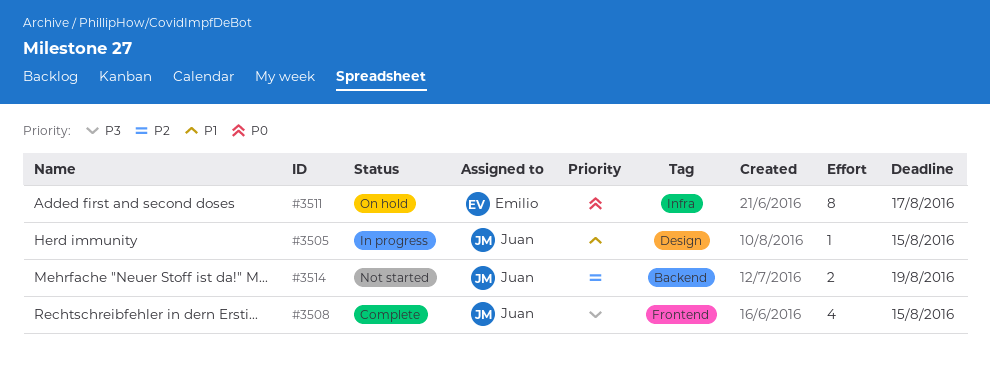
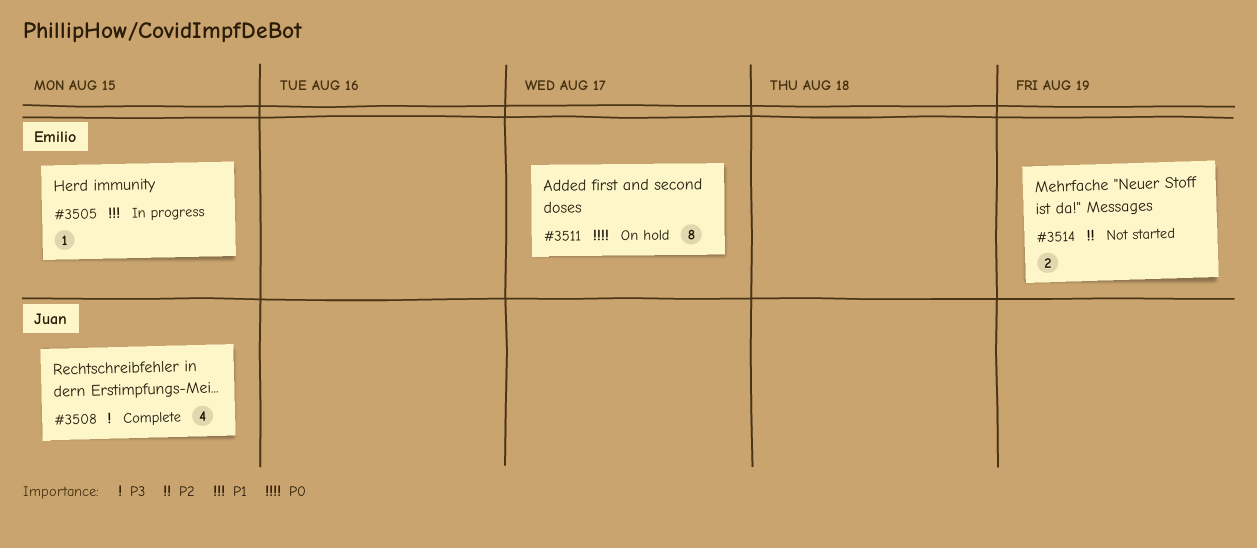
#3505, owner: Juan -> Emilio
#3514, owner: Juan -> Emilio

